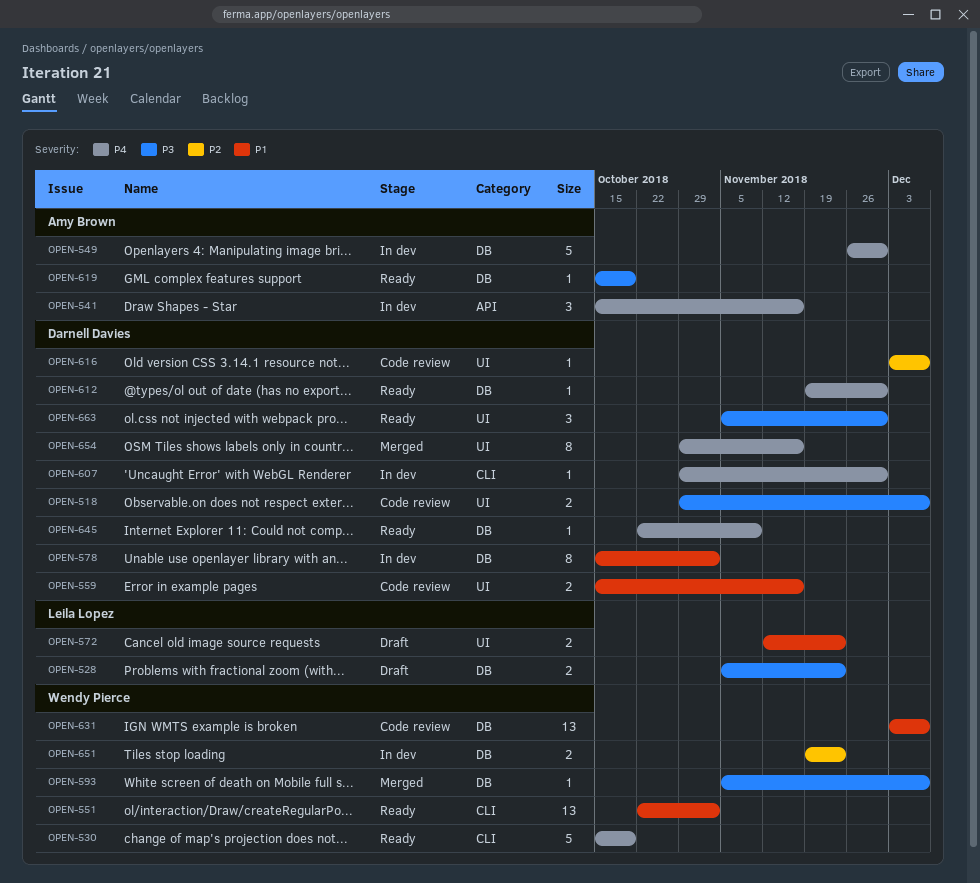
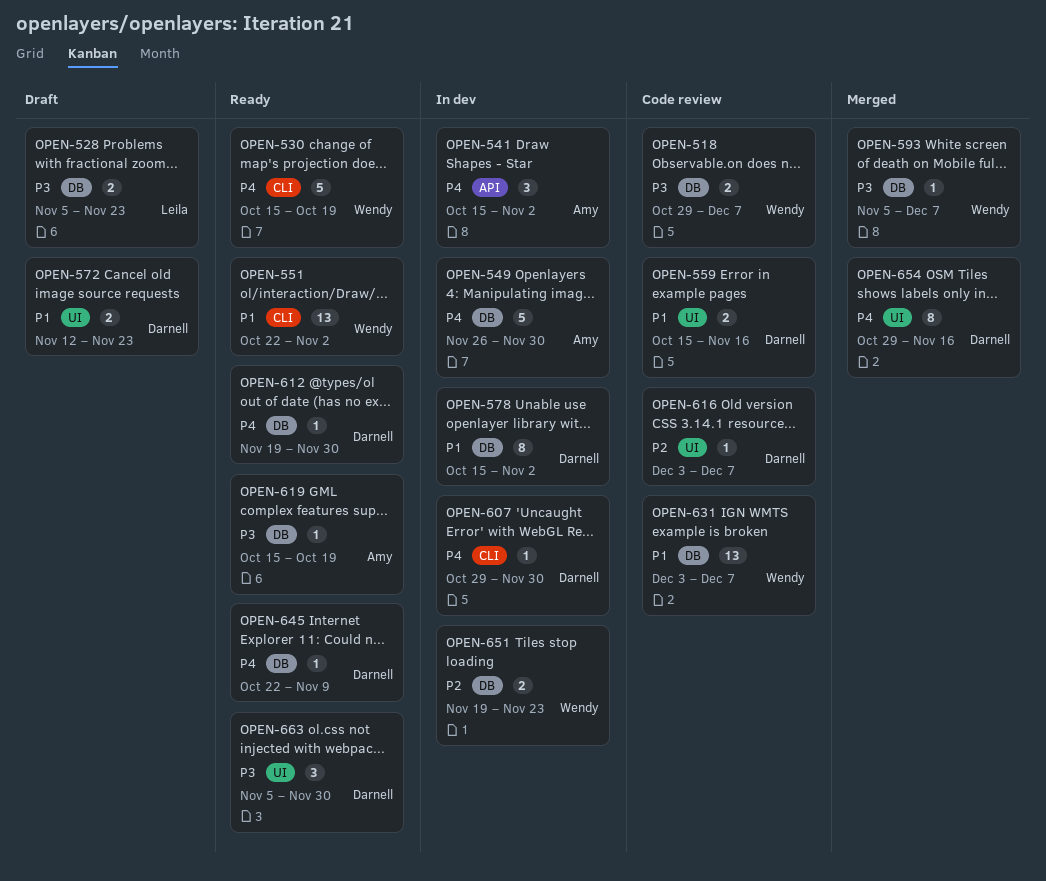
OPEN-518, owner: Darnell Davies -> Wendy Pierce
OPEN-518, label: UI -> DB
OPEN-541, due: Nov 16 -> Nov 2
OPEN-572, owner: Leila Lopez -> Darnell Davies

